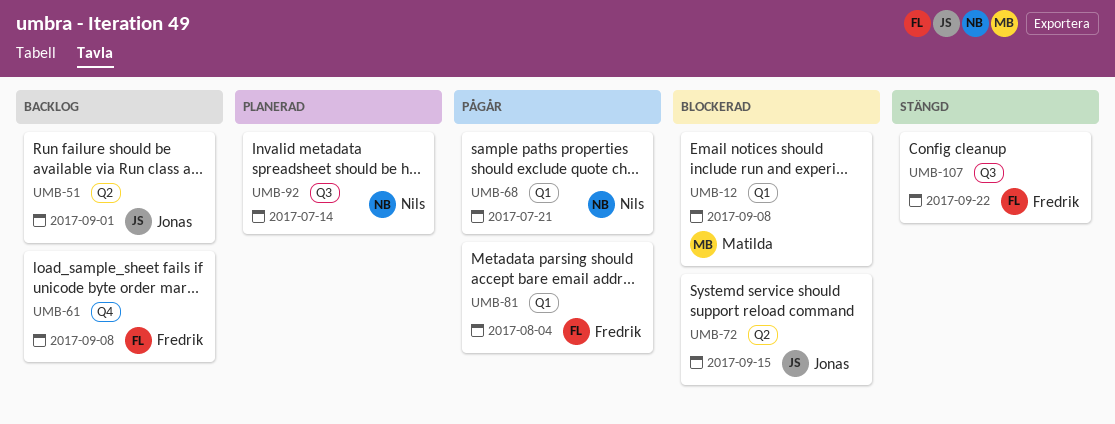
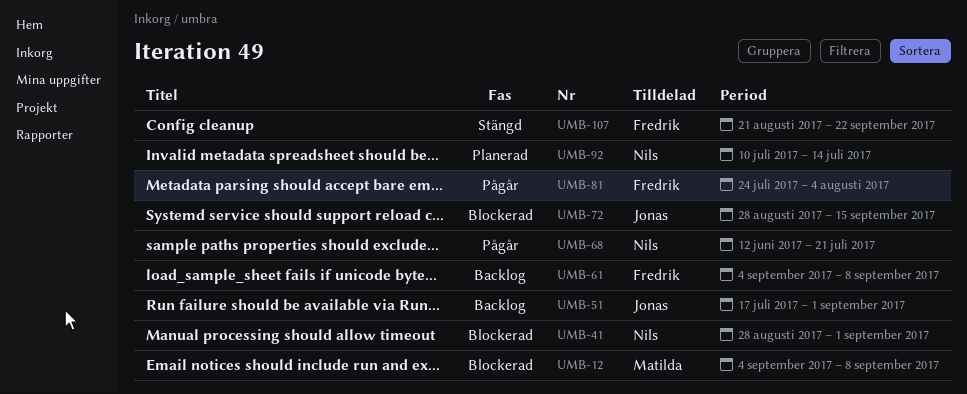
UMB-41: none -> present

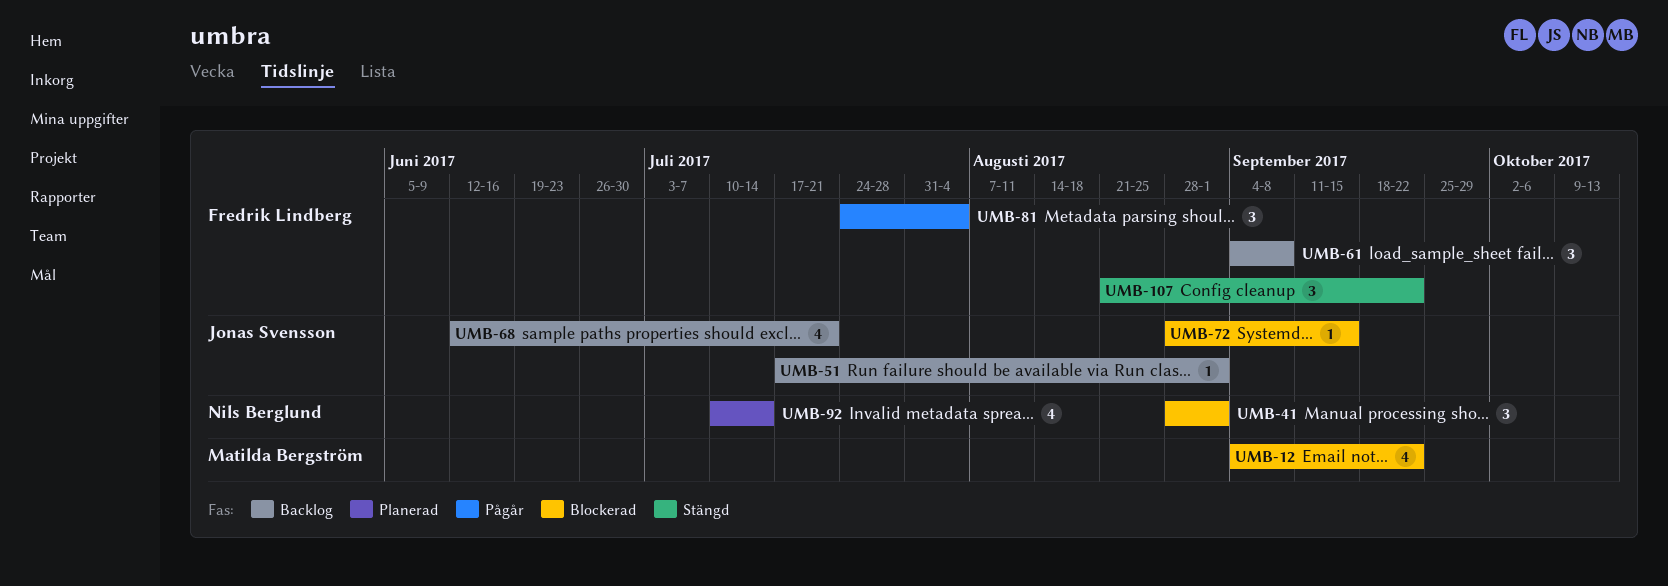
UMB-12, due: Sep 8 -> Sep 22
UMB-68, status: Pågår -> Backlog
UMB-68, owner: Nils Berglund -> Jonas Svensson

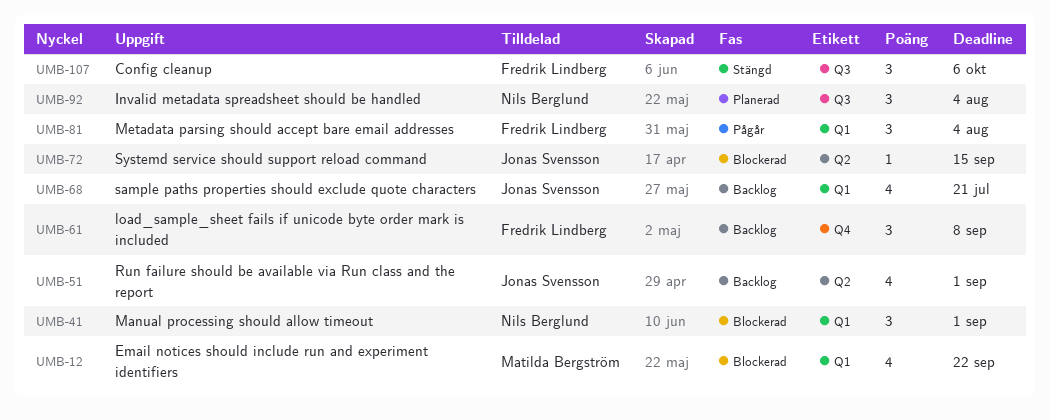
UMB-51, estimate: 1 -> 4
UMB-92, estimate: 4 -> 3
UMB-92, due: Jul 14 -> Aug 4
UMB-107, due: Sep 22 -> Oct 6

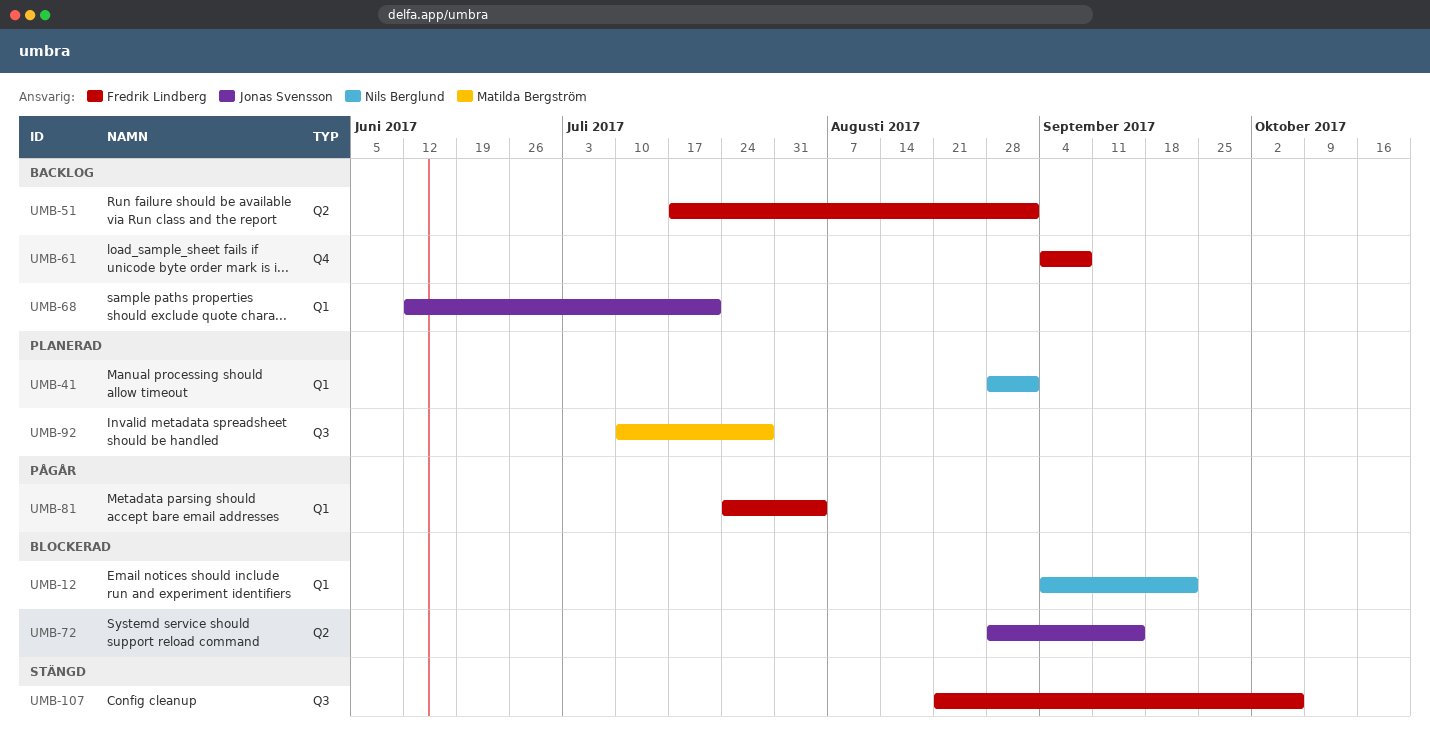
UMB-12, owner: Matilda Bergström -> Nils Berglund
UMB-41, status: Blockerad -> Planerad
UMB-51, owner: Jonas Svensson -> Fredrik Lindberg
UMB-92, owner: Nils Berglund -> Matilda Bergström
UMB-92, due: Aug 4 -> Jul 28

